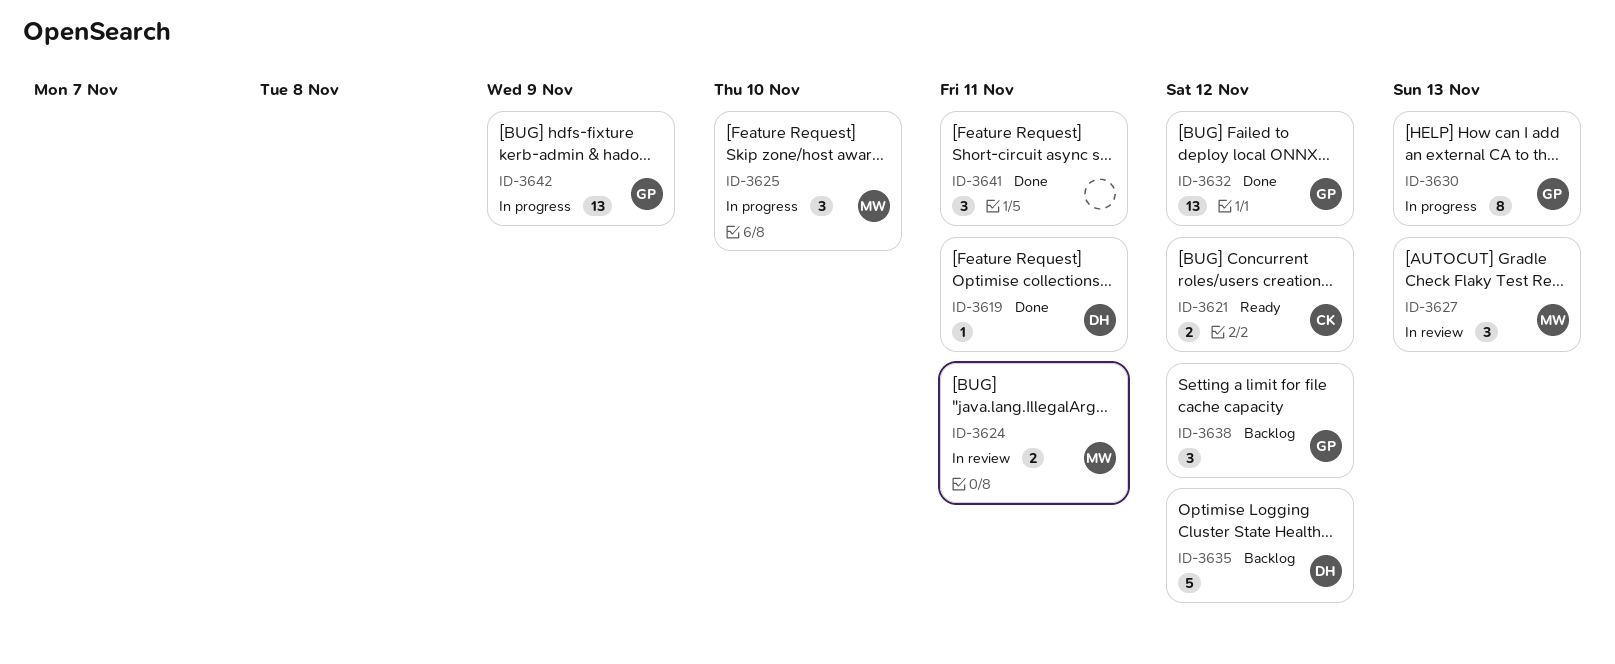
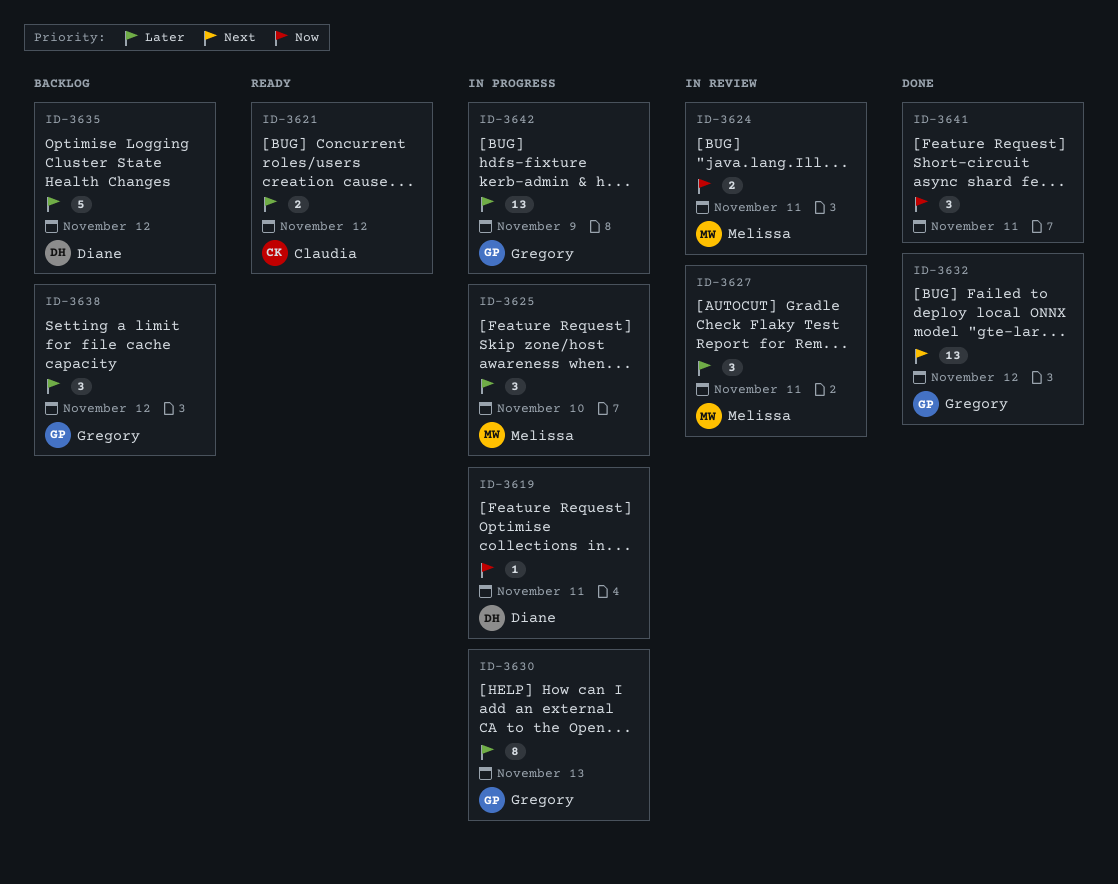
ID-3619, status: Done -> In progress
ID-3627, due: Nov 13 -> Nov 11

